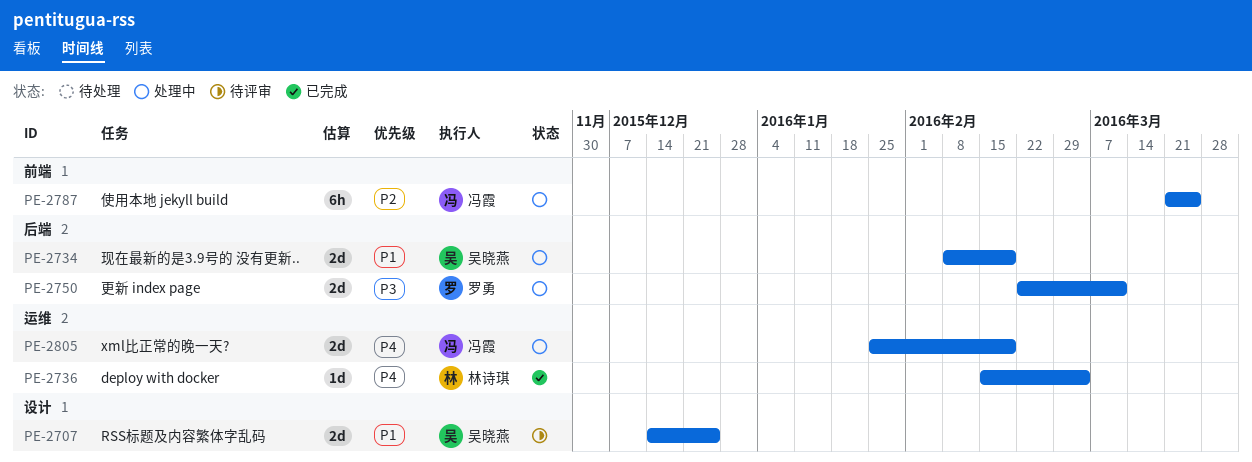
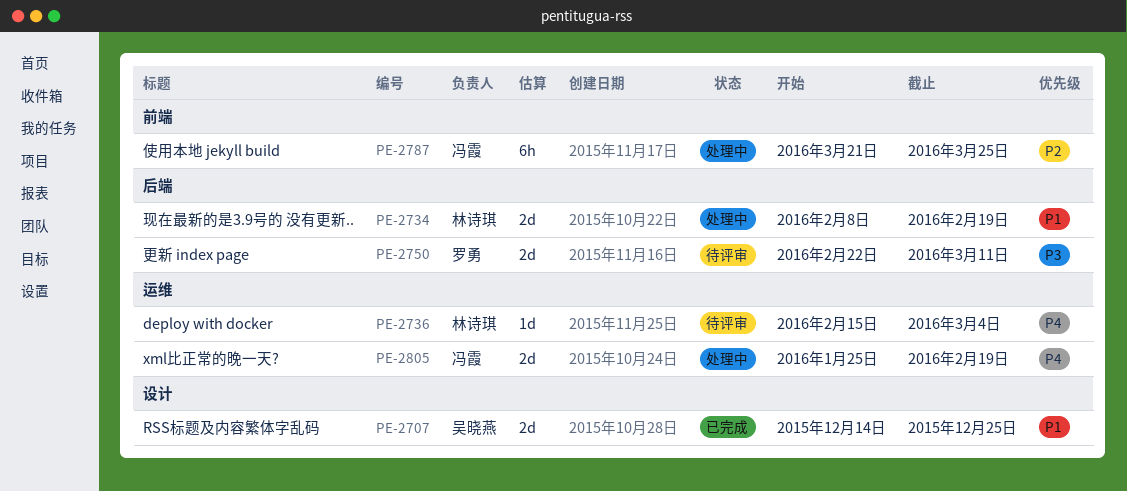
PE-2707, status: 待评审 -> 已完成
PE-2734, owner: 吴晓燕 -> 林诗琪
PE-2736, status: 已完成 -> 待评审
PE-2750, status: 处理中 -> 待评审

